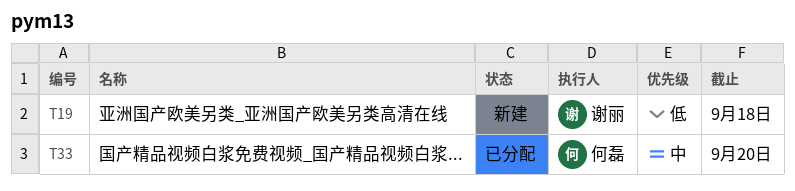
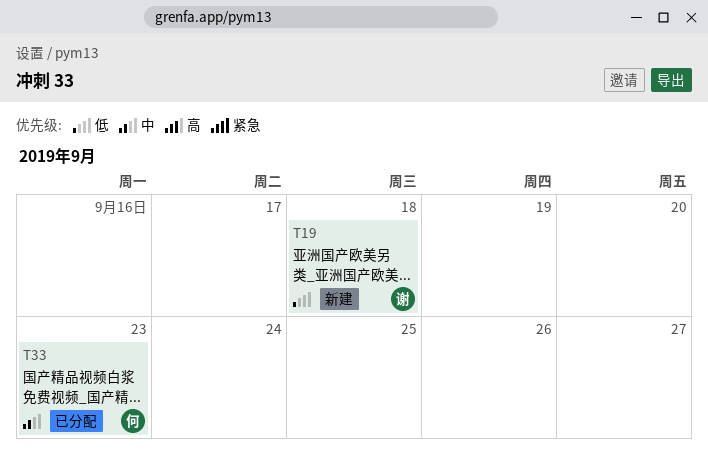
T33, due: Sep 20 -> Sep 23

